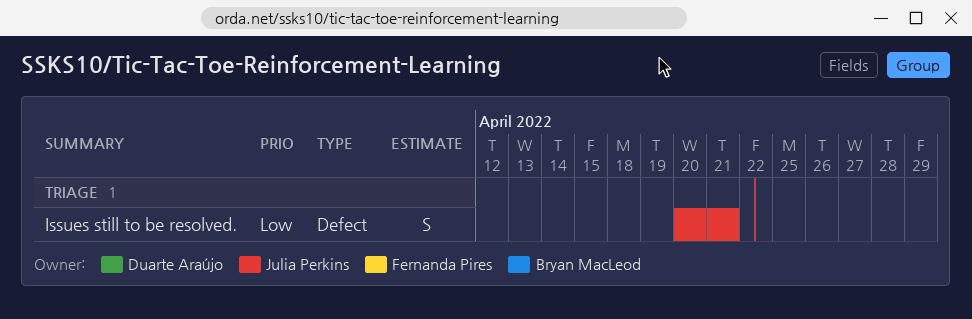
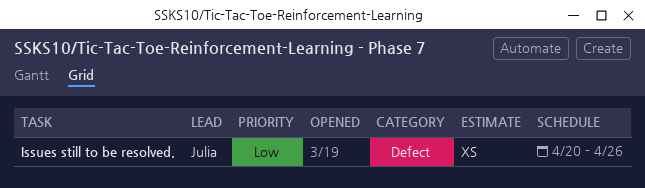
Issues still to be resolved., estimate: S -> XS
Issues still to be resolved., due: Apr 21 -> Apr 26

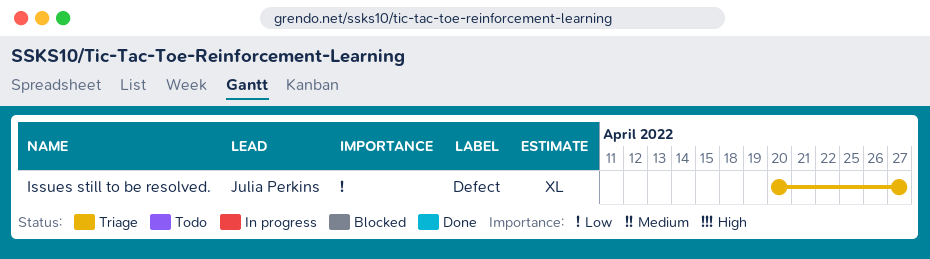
Issues still to be resolved., estimate: XS -> XL
Issues still to be resolved., due: Apr 26 -> Apr 27

